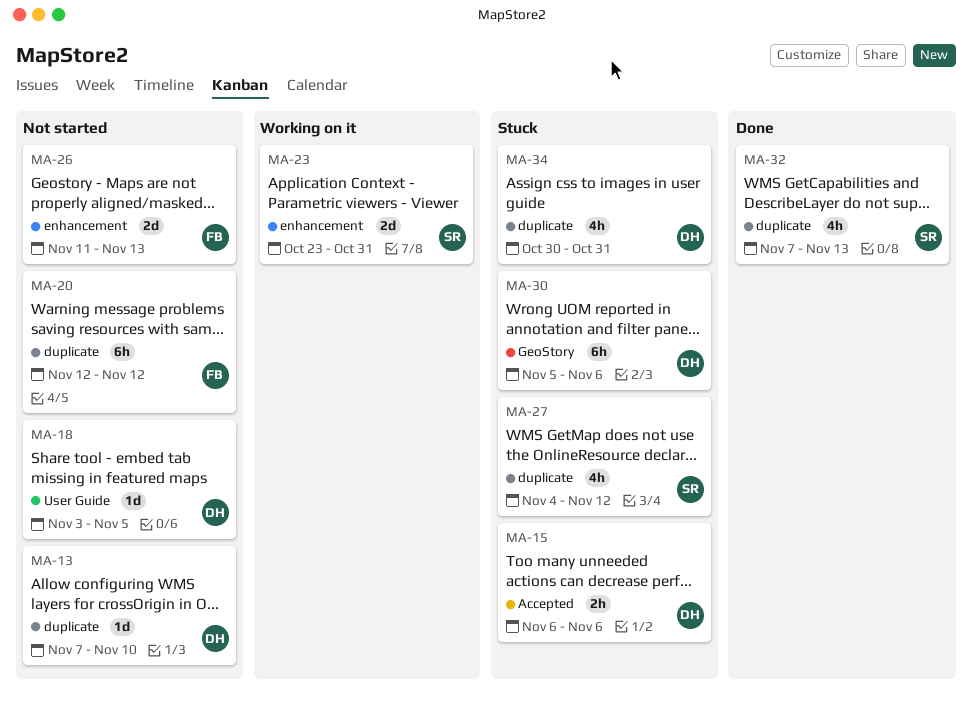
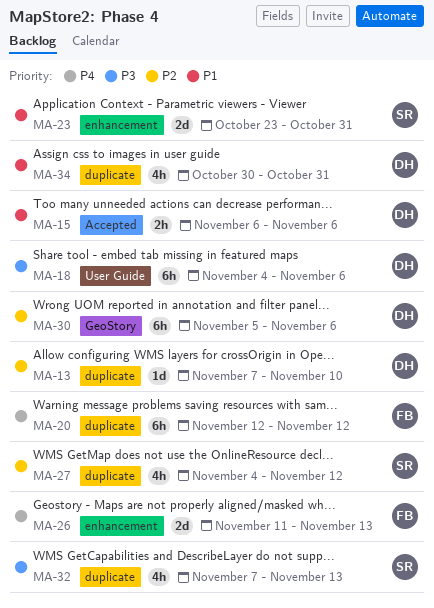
MA-18, estimate: 1d -> 6h
MA-18, start: Nov 3 -> Nov 4
MA-18, due: Nov 5 -> Nov 6

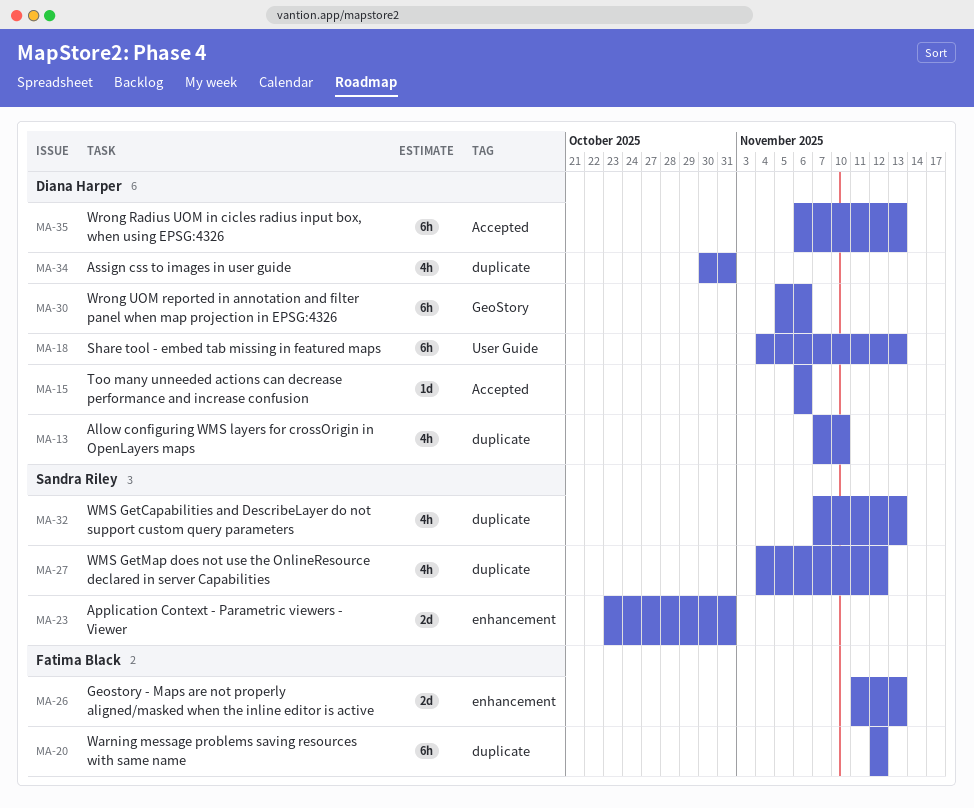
MA-13, estimate: 1d -> 4h
MA-15, estimate: 2h -> 1d
MA-18, due: Nov 6 -> Nov 13
MA-35: none -> present

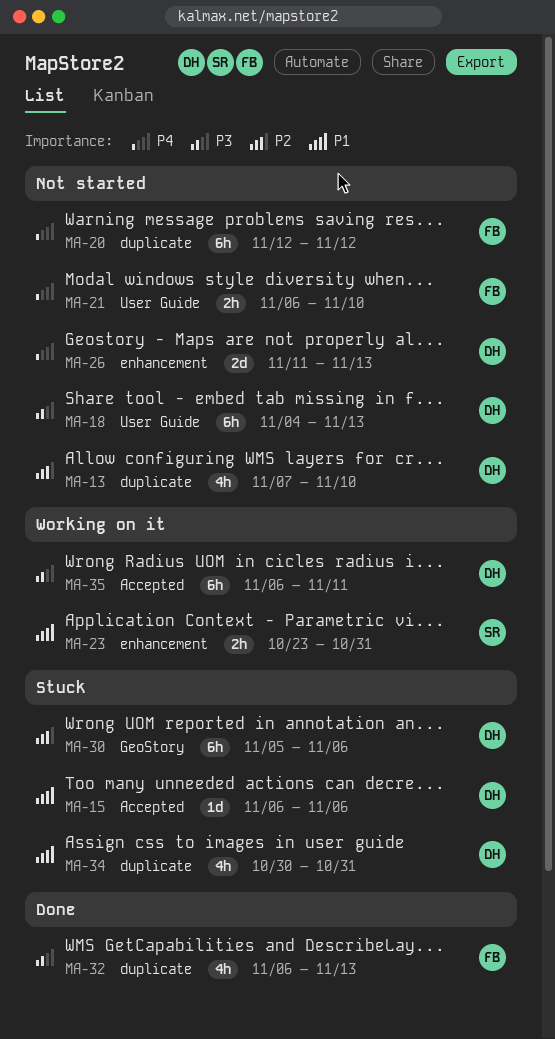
MA-21: none -> present
MA-23, estimate: 2d -> 2h
MA-26, owner: Fatima Black -> Diana Harper
MA-27: present -> none
MA-32, owner: Sandra Riley -> Fatima Black
MA-32, start: Nov 7 -> Nov 6
MA-35, due: Nov 13 -> Nov 11

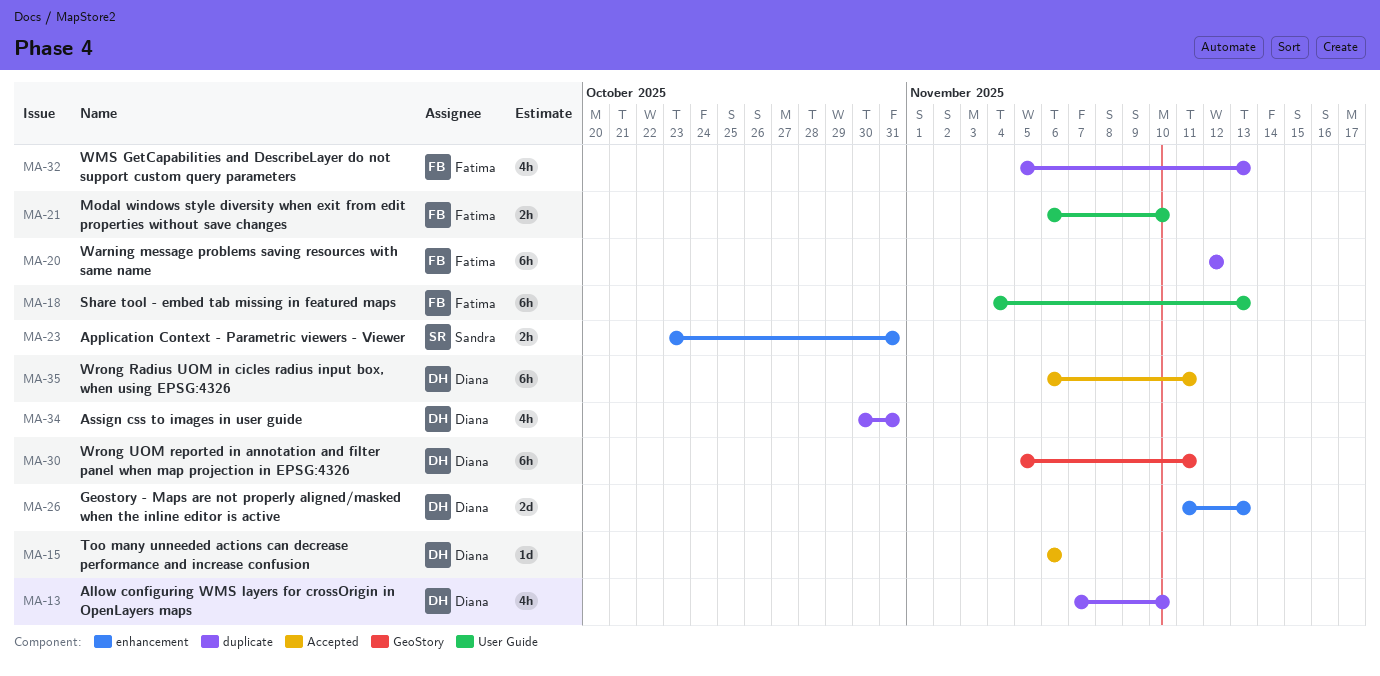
MA-18, owner: Diana -> Fatima
MA-30, due: Nov 6 -> Nov 11
MA-32, start: Nov 6 -> Nov 5

